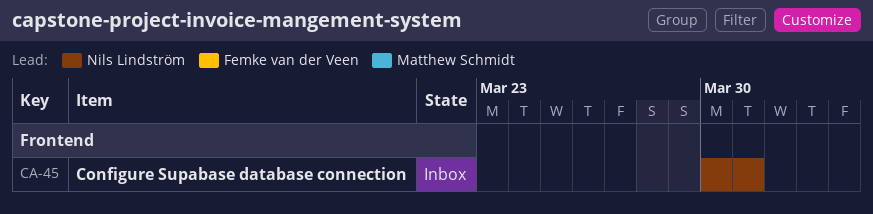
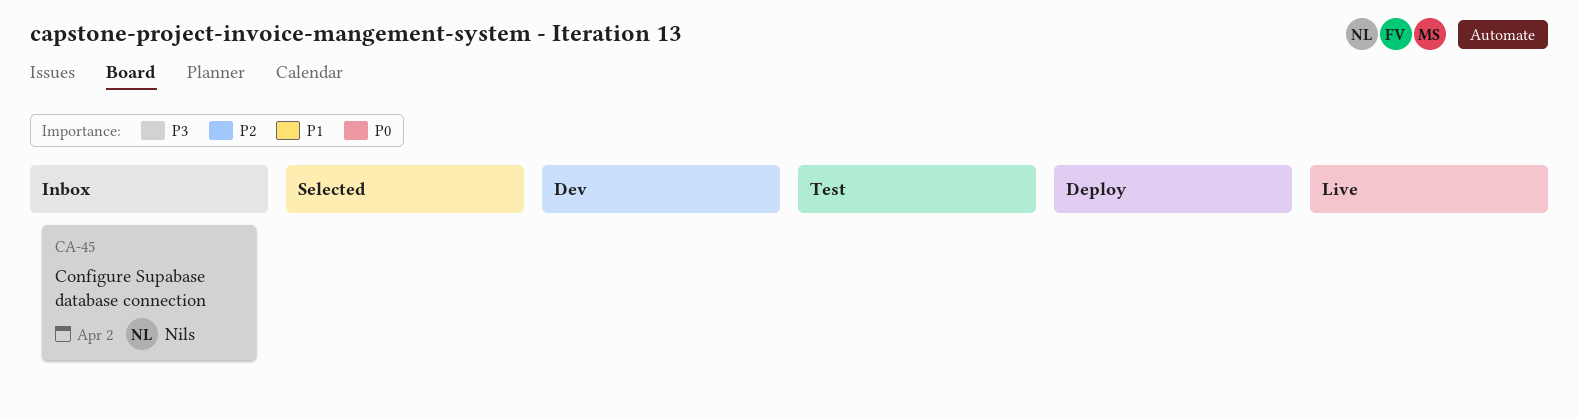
CA-45, due: Mar 31 -> Apr 2

